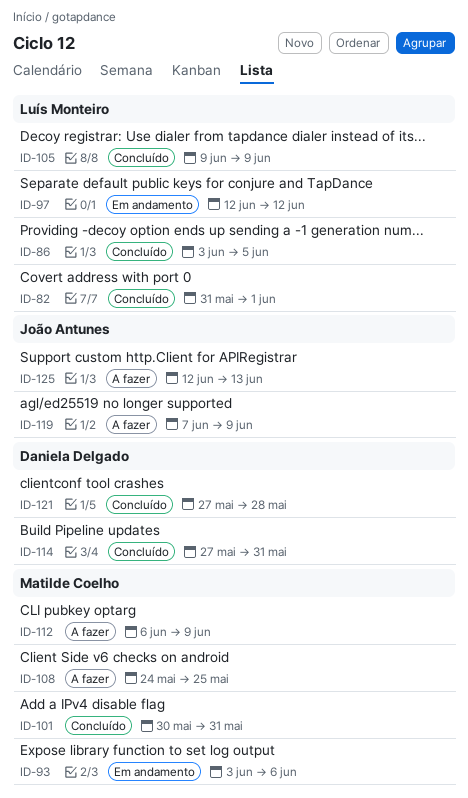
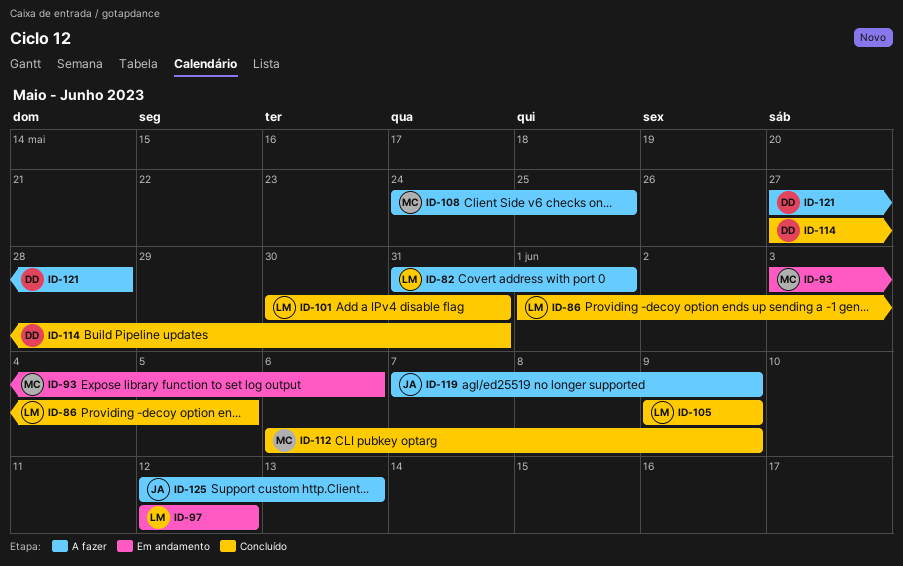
ID-82, status: Concluído -> A fazer
ID-86, start: Jun 3 -> Jun 1
ID-101, owner: Matilde Coelho -> Luís Monteiro
ID-112, status: A fazer -> Concluído
ID-121, status: Concluído -> A fazer

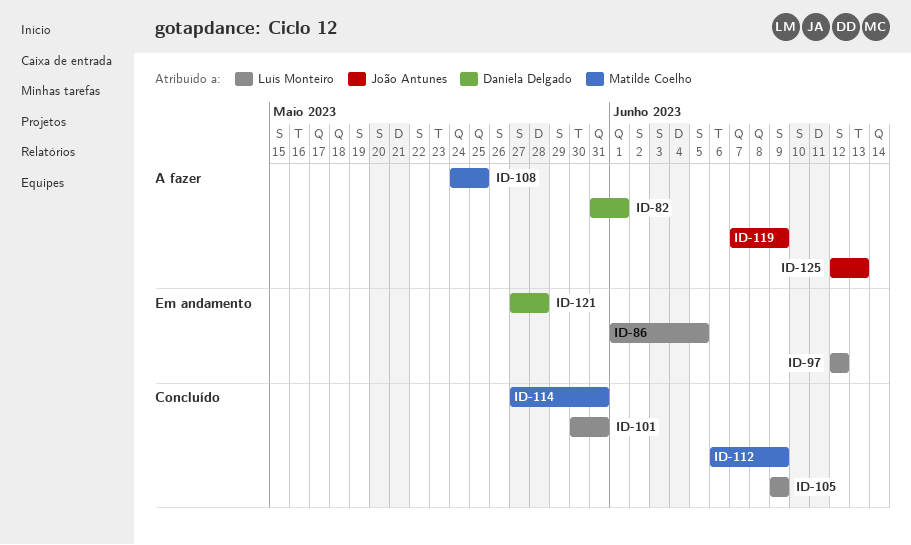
ID-82, owner: Luís Monteiro -> Daniela Delgado
ID-86, status: Concluído -> Em andamento
ID-93: present -> none
ID-114, owner: Daniela Delgado -> Matilde Coelho
ID-121, status: A fazer -> Em andamento

